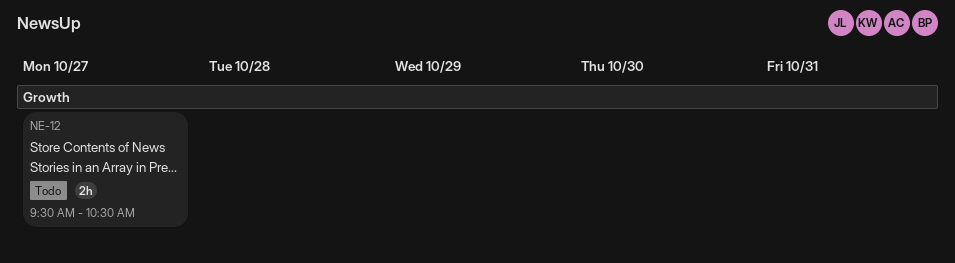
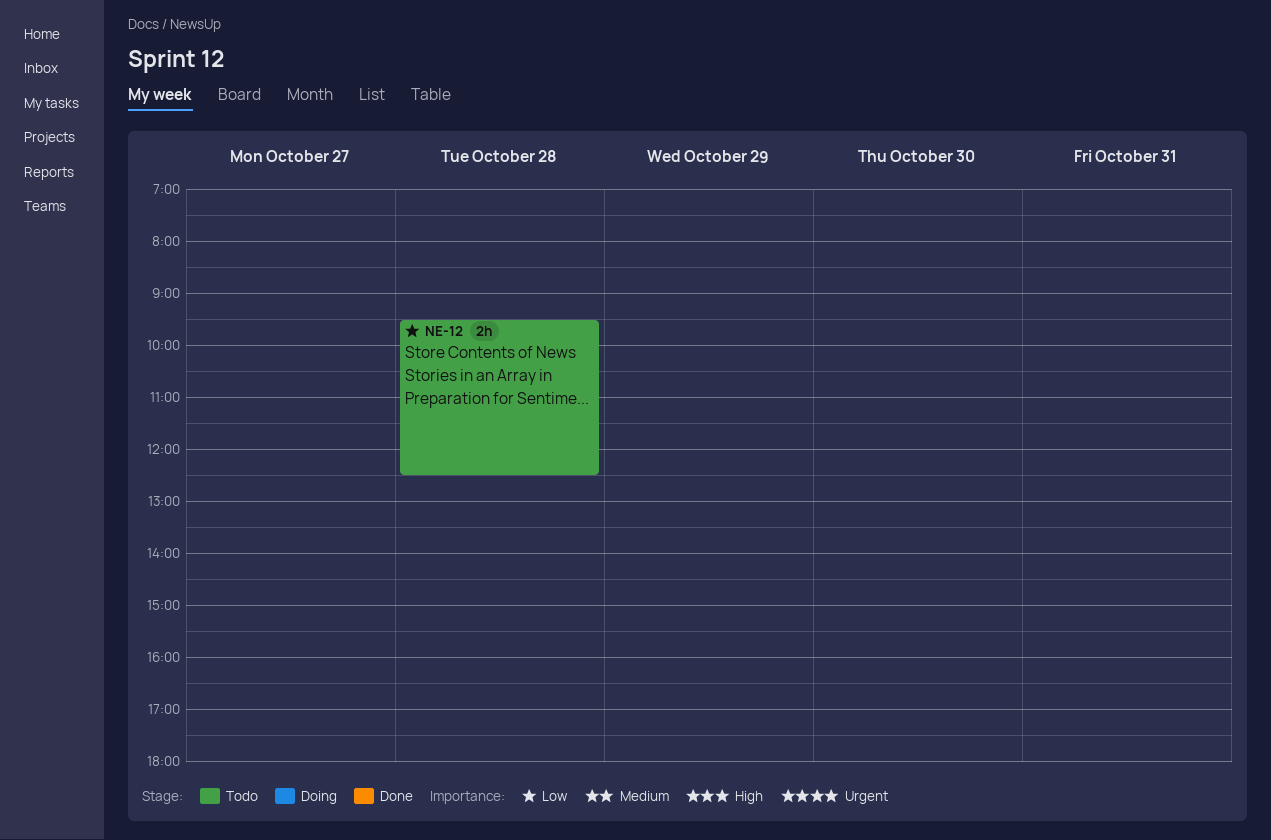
NE-12, day: Oct 27 -> Oct 28
NE-12, ends: 10:30 -> 12:30

